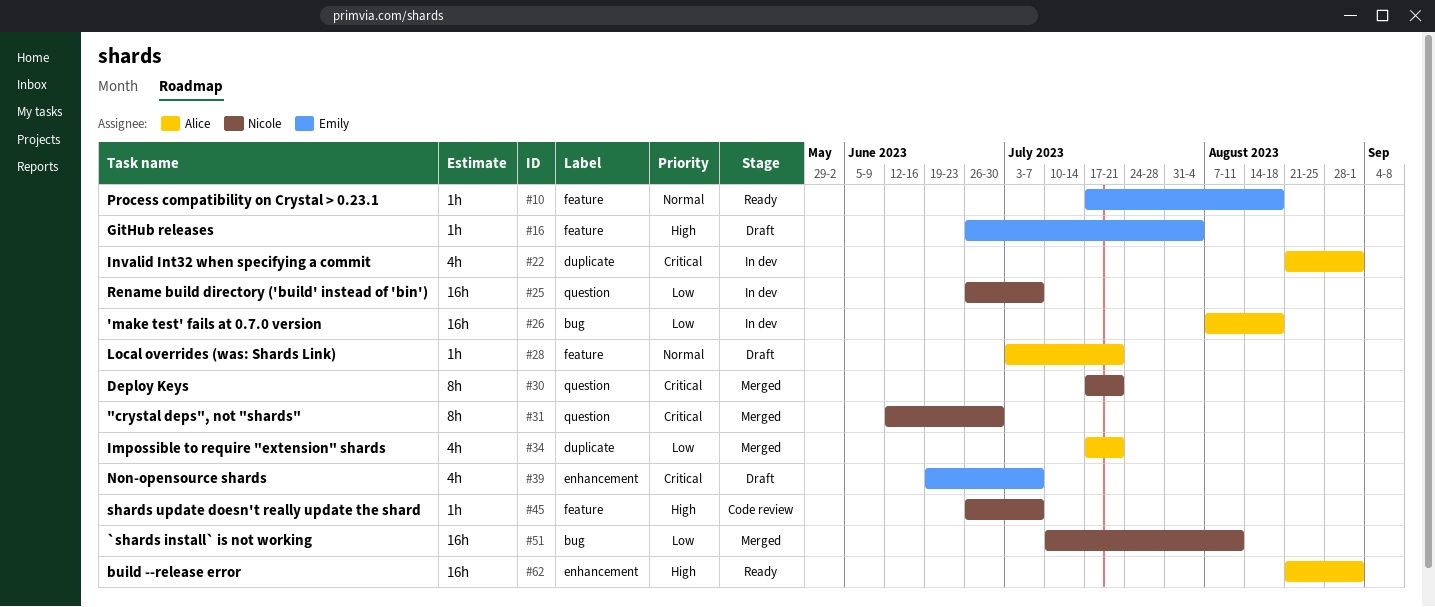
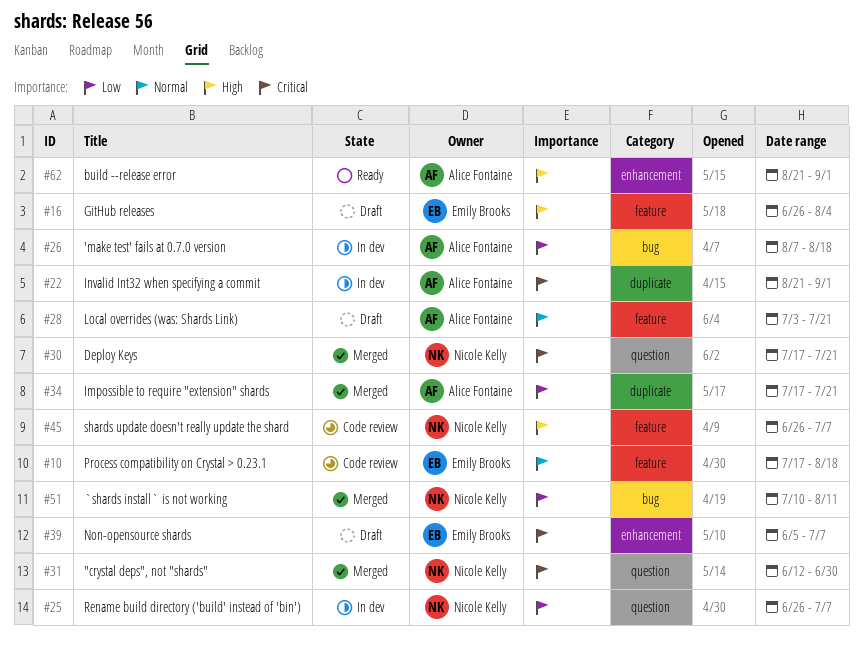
#10, status: Ready -> Code review
#39, start: Jun 19 -> Jun 5

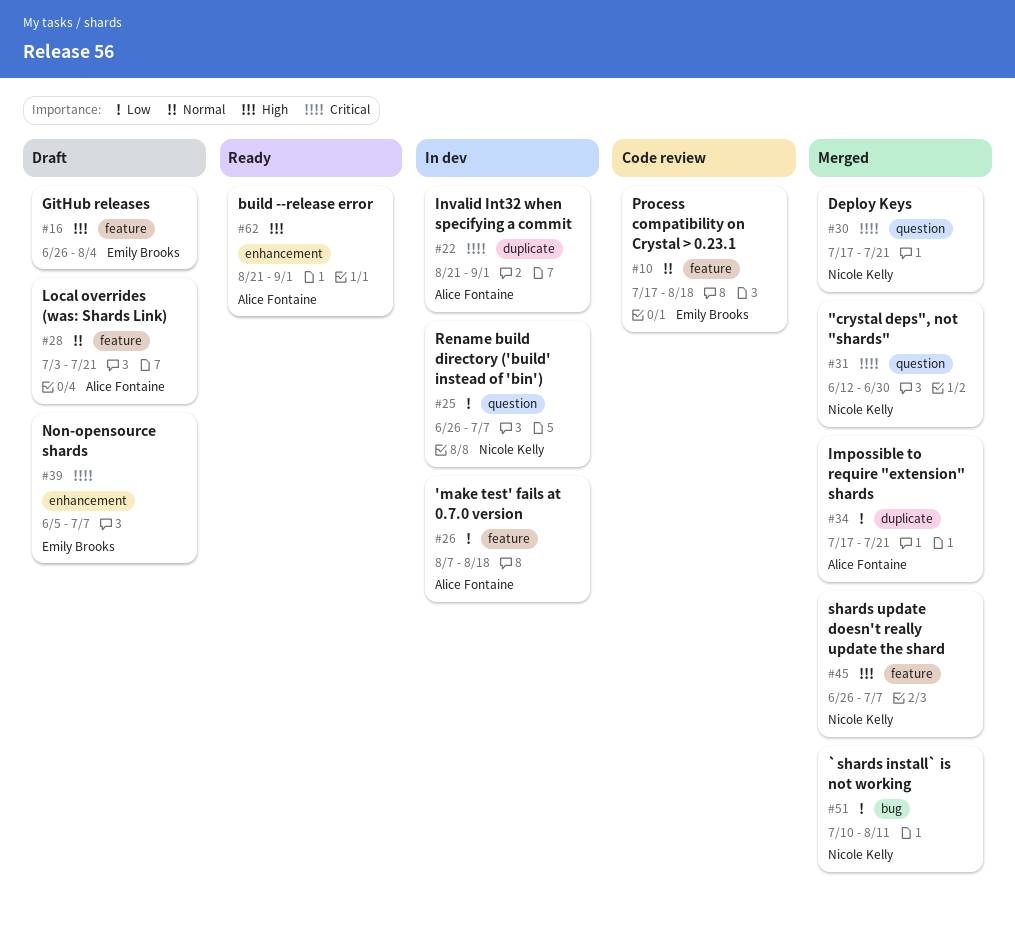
#26, label: bug -> feature
#45, status: Code review -> Merged

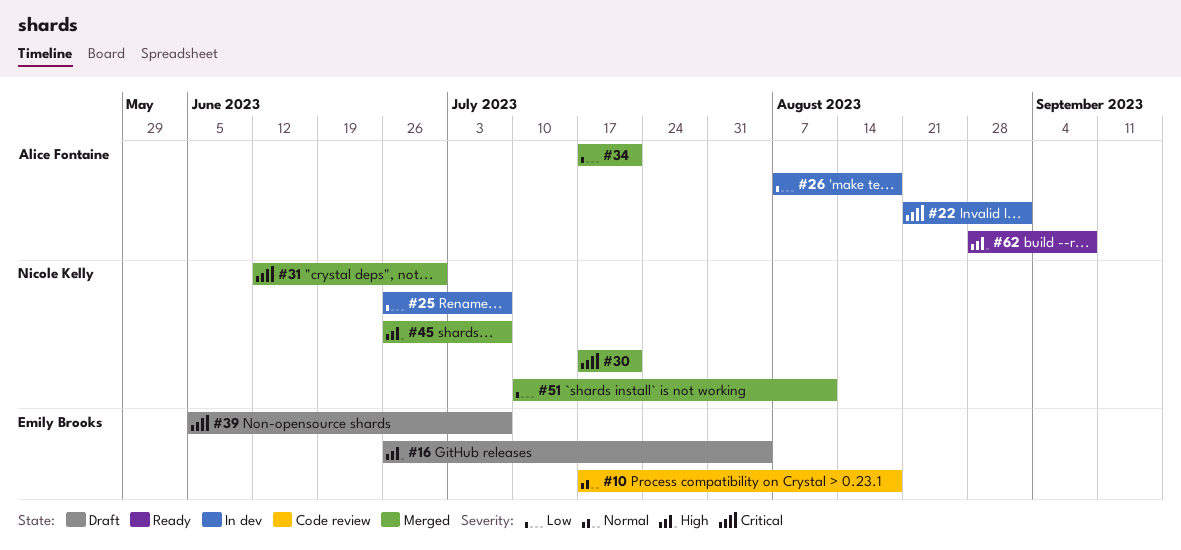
#28: present -> none
#62, start: Aug 21 -> Aug 28
#62, due: Sep 1 -> Sep 8

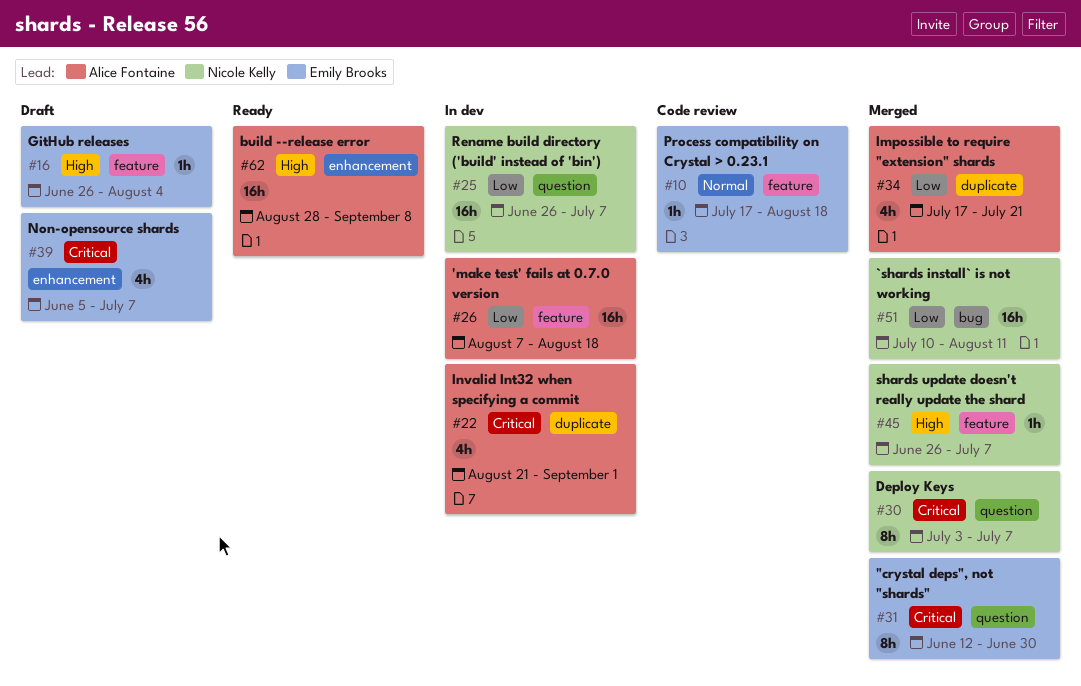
#30, start: Jul 17 -> Jul 3
#30, due: Jul 21 -> Jul 7
#31, owner: Nicole Kelly -> Emily Brooks

